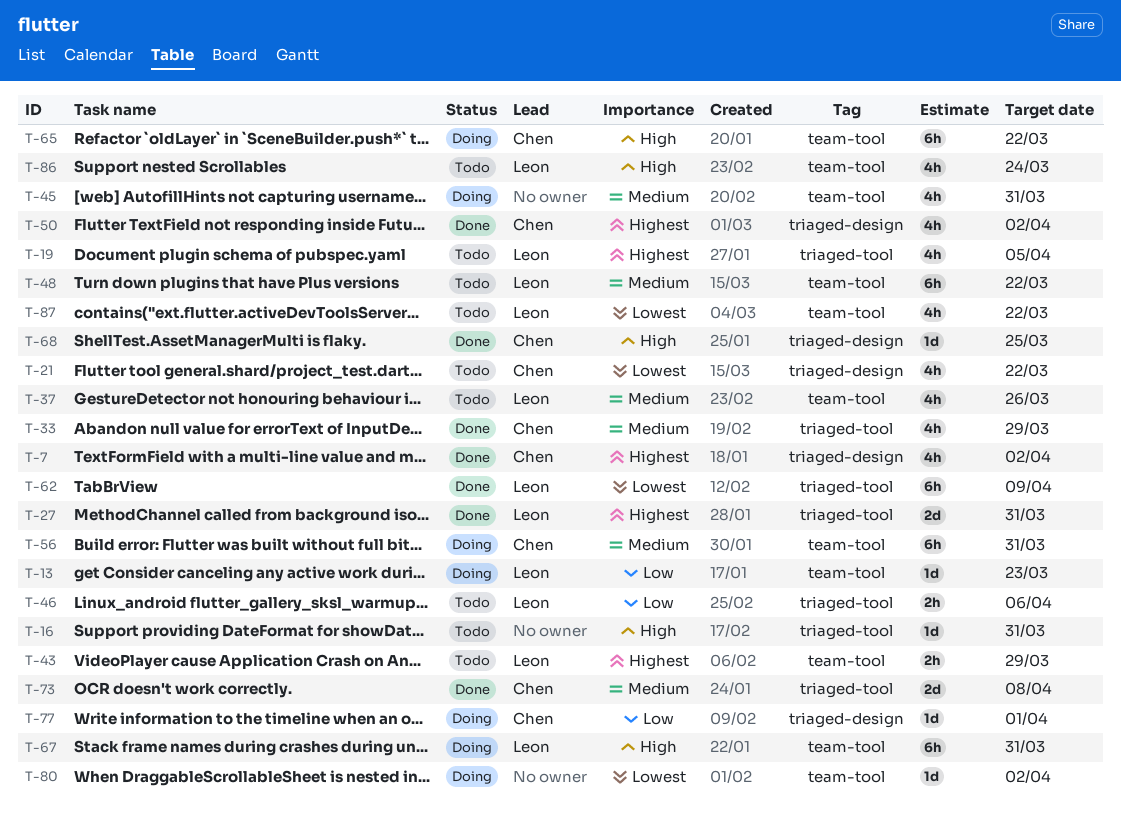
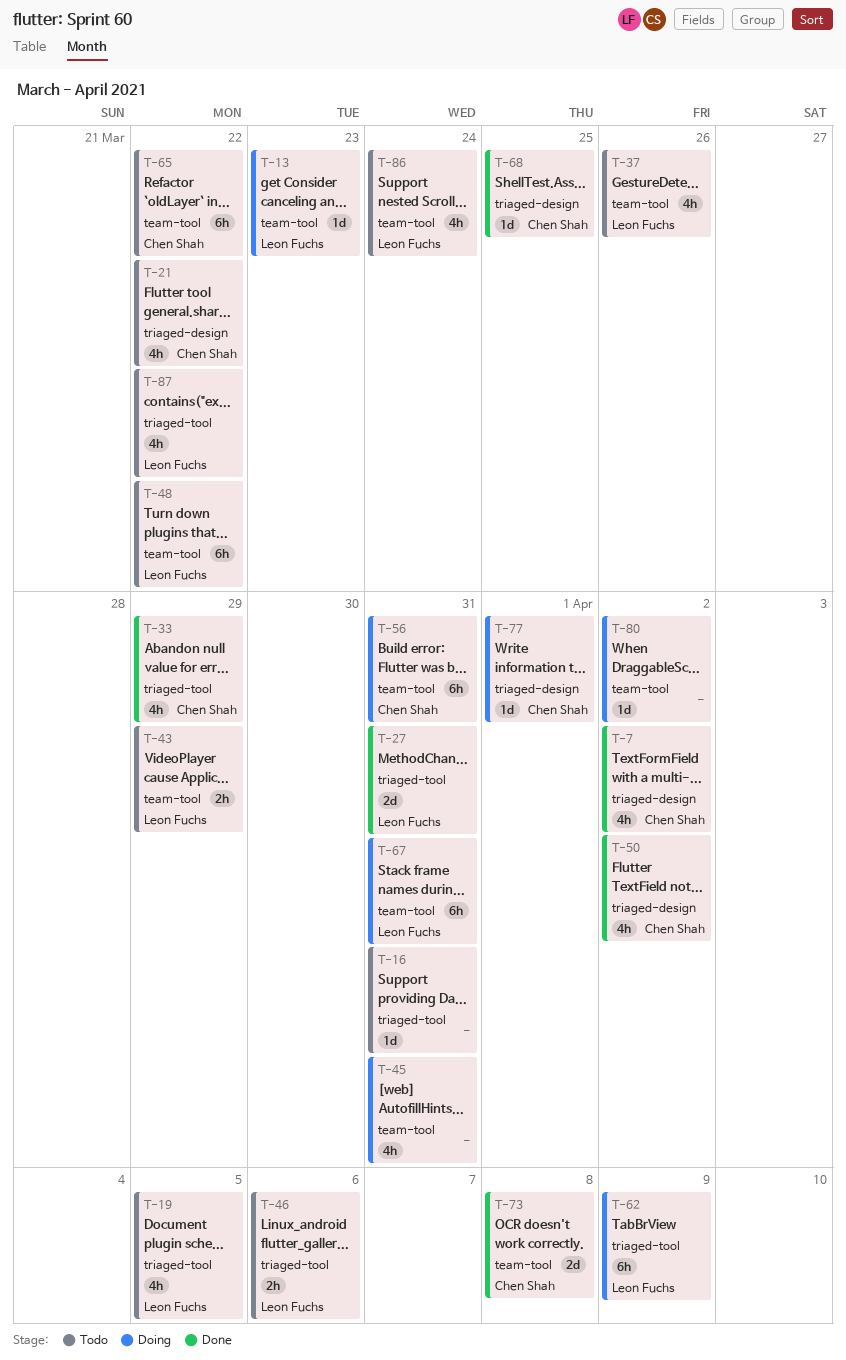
T-62, status: Done -> Doing
T-65, status: Doing -> Todo
T-73, label: triaged-tool -> team-tool
T-87, label: team-tool -> triaged-tool

